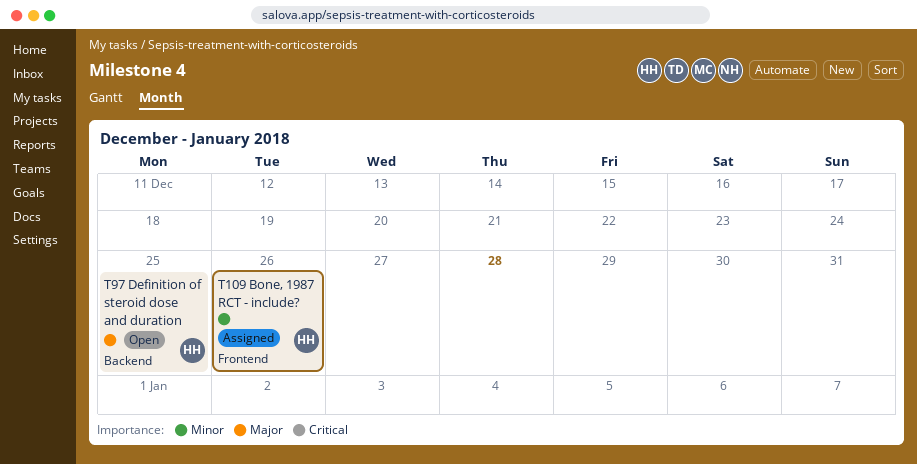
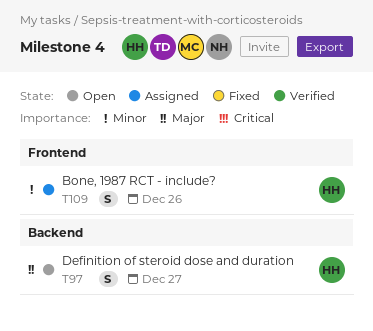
T97, due: Dec 25 -> Dec 27

